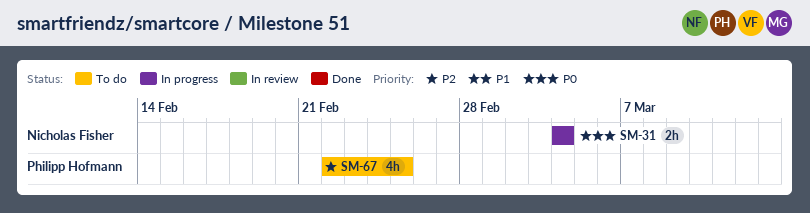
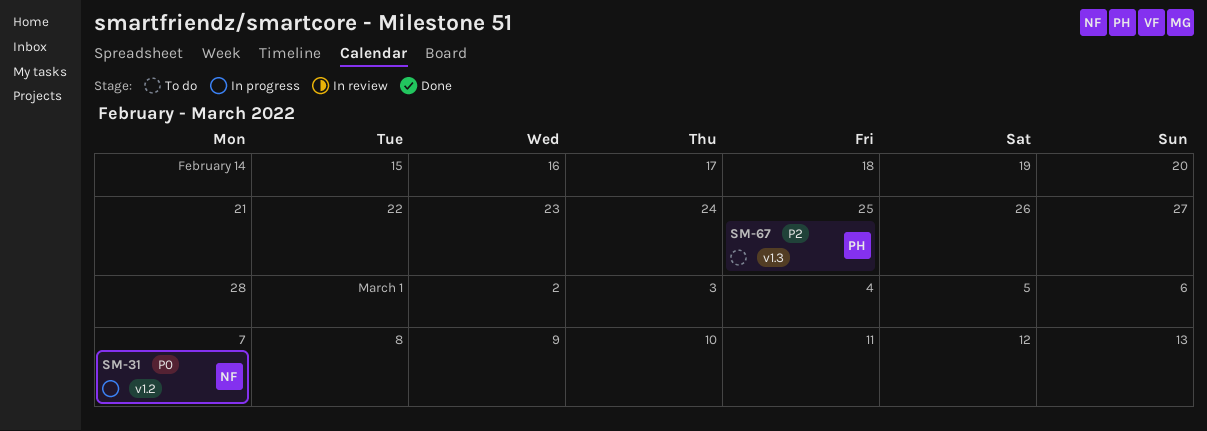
SM-31, due: Mar 4 -> Mar 7

